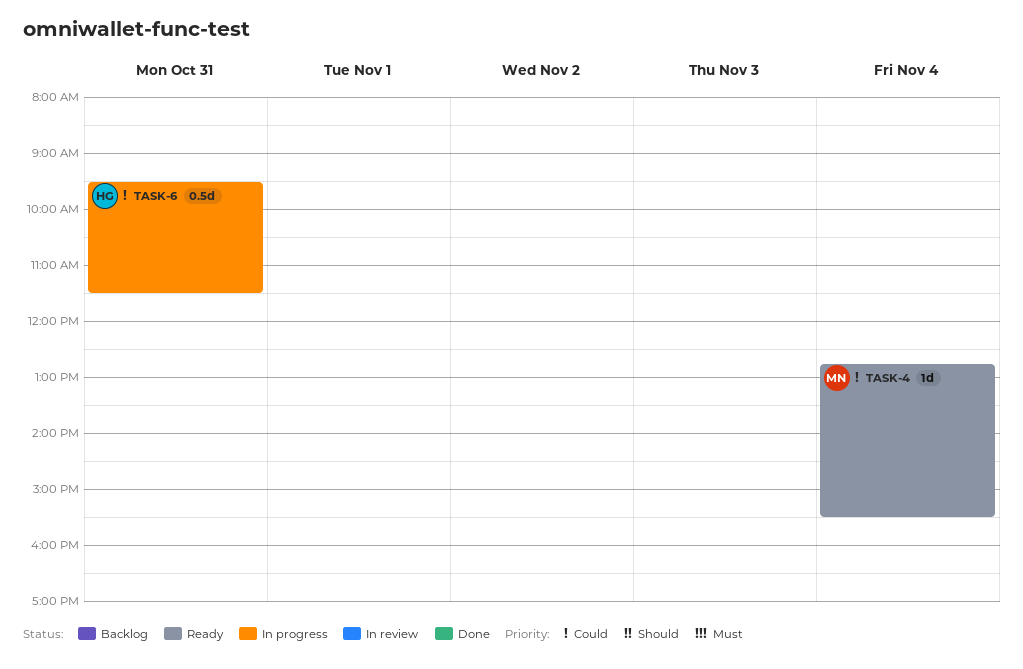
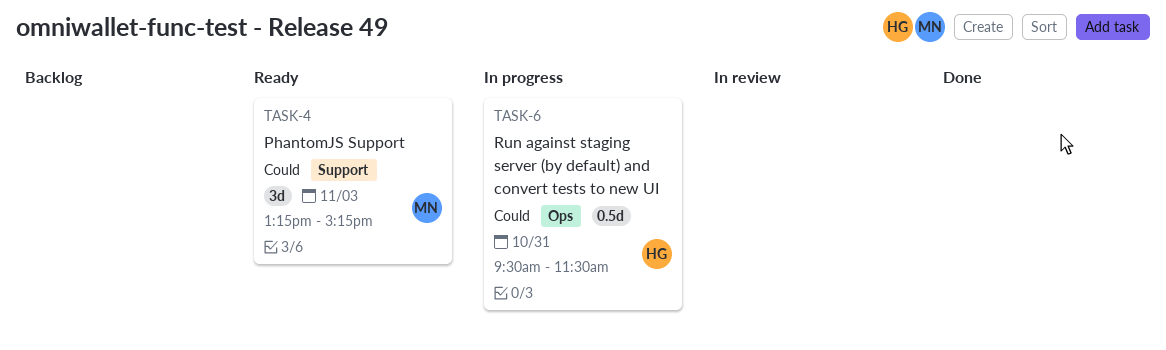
TASK-4, estimate: 1d -> 3d
TASK-4, day: Nov 4 -> Nov 3
TASK-4, begins: 12:45 -> 13:15
TASK-4, ends: 15:30 -> 15:15

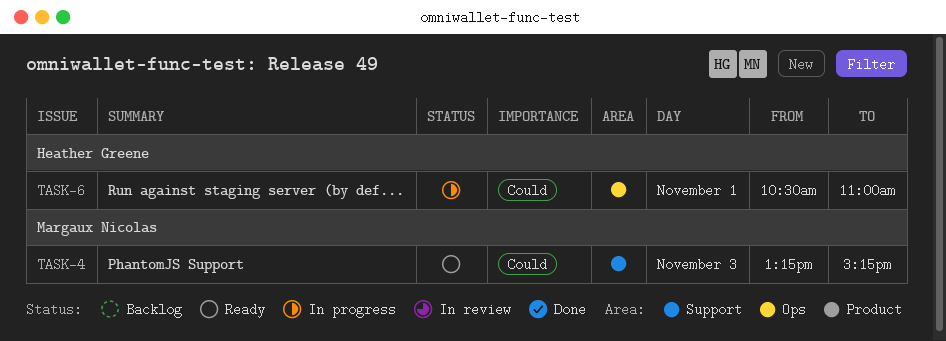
TASK-6, day: Oct 31 -> Nov 1
TASK-6, begins: 09:30 -> 10:30
TASK-6, ends: 11:30 -> 11:00

